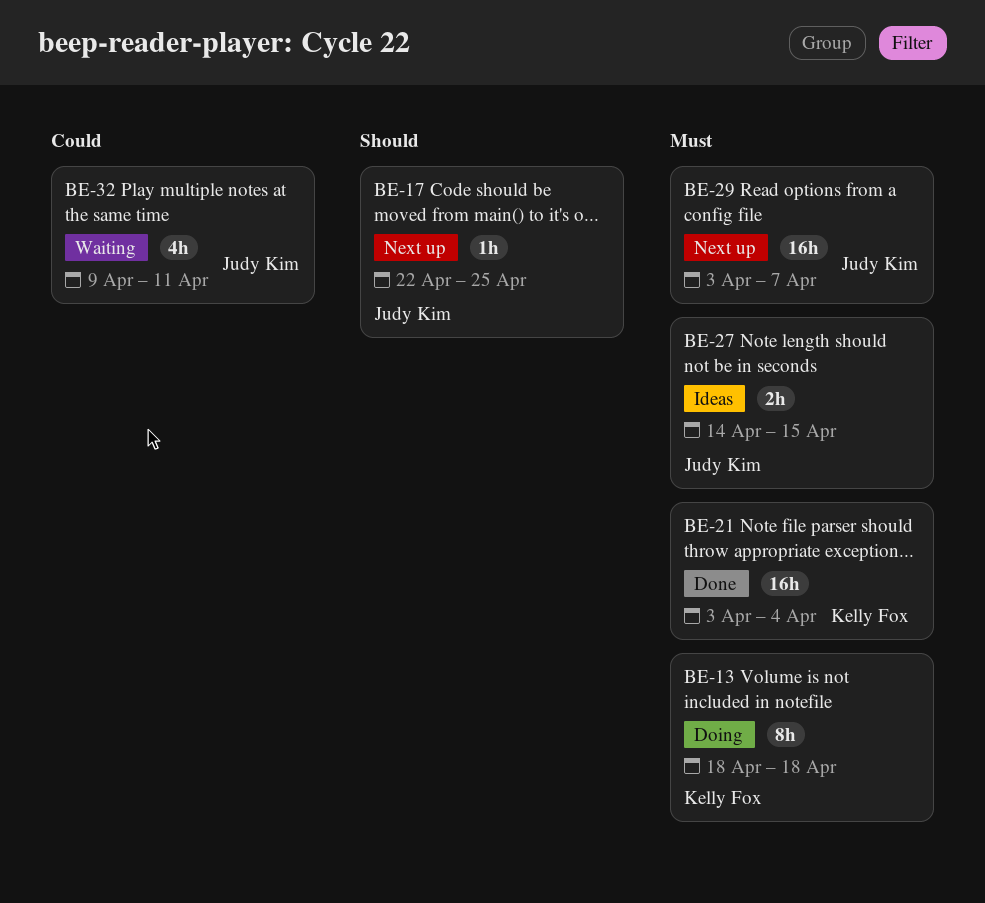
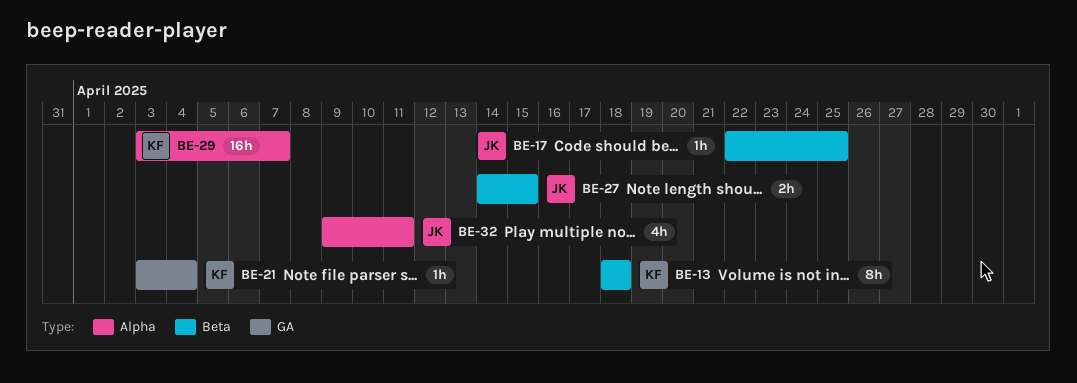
BE-21, estimate: 16h -> 1h
BE-29, owner: Judy Kim -> Kelly Fox

